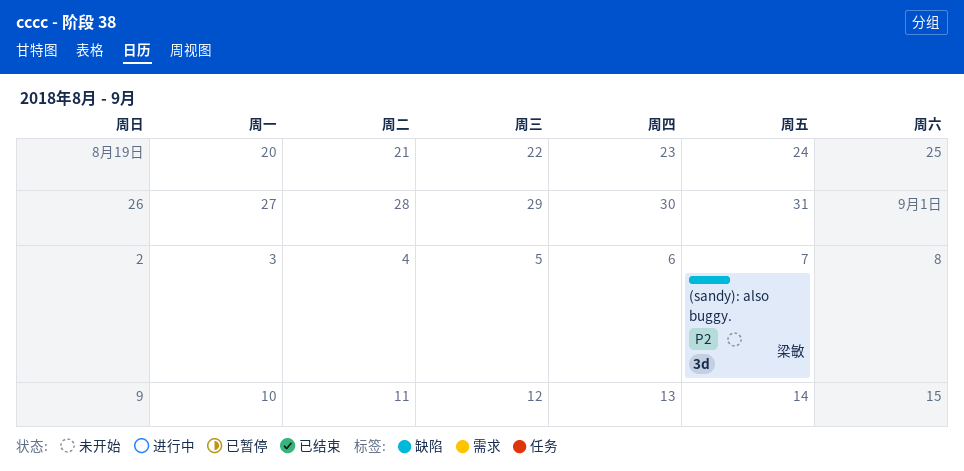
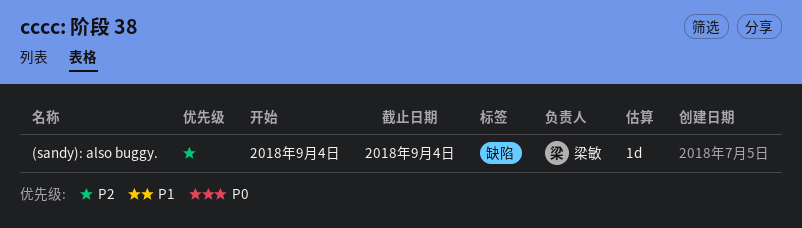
(sandy): also buggy., estimate: 3d -> 1d
(sandy): also buggy., due: Sep 7 -> Sep 4

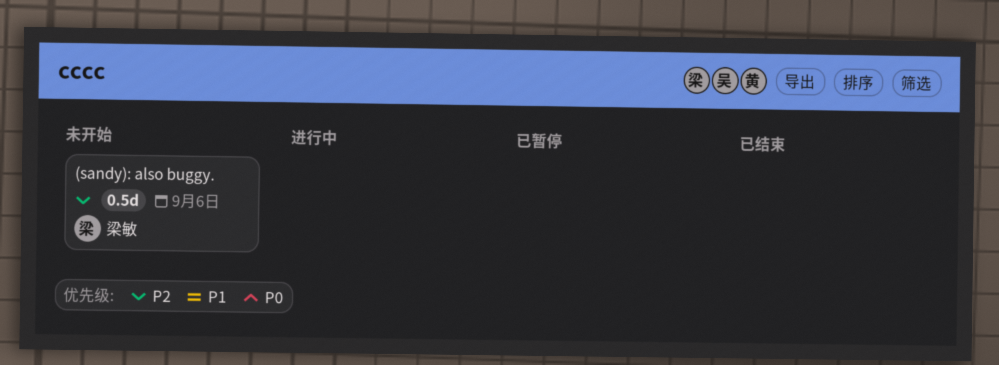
(sandy): also buggy., estimate: 1d -> 0.5d
(sandy): also buggy., due: Sep 4 -> Sep 6

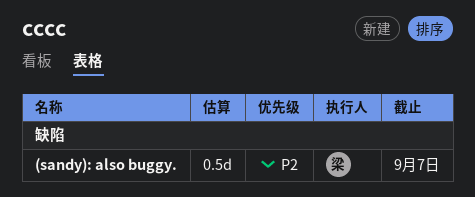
(sandy): also buggy., due: Sep 6 -> Sep 7

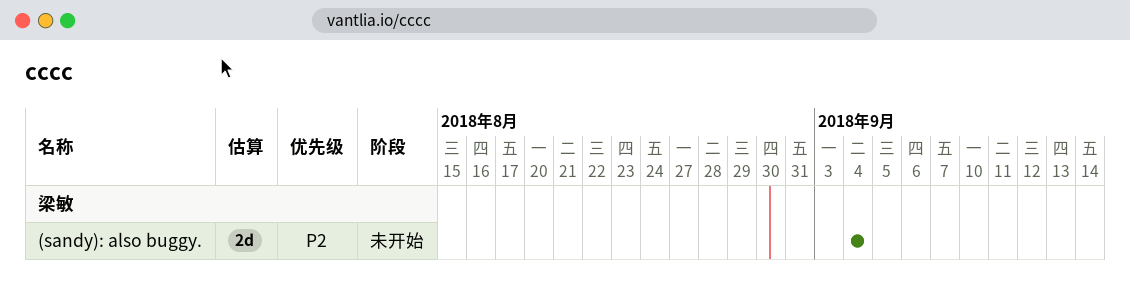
(sandy): also buggy., estimate: 0.5d -> 2d
(sandy): also buggy., due: Sep 7 -> Sep 4

